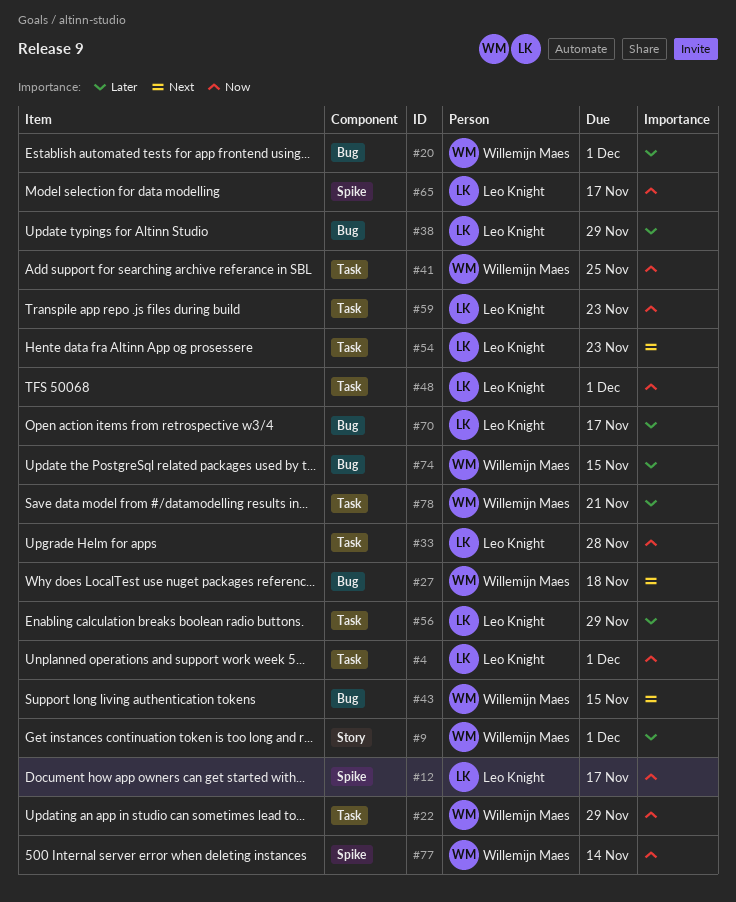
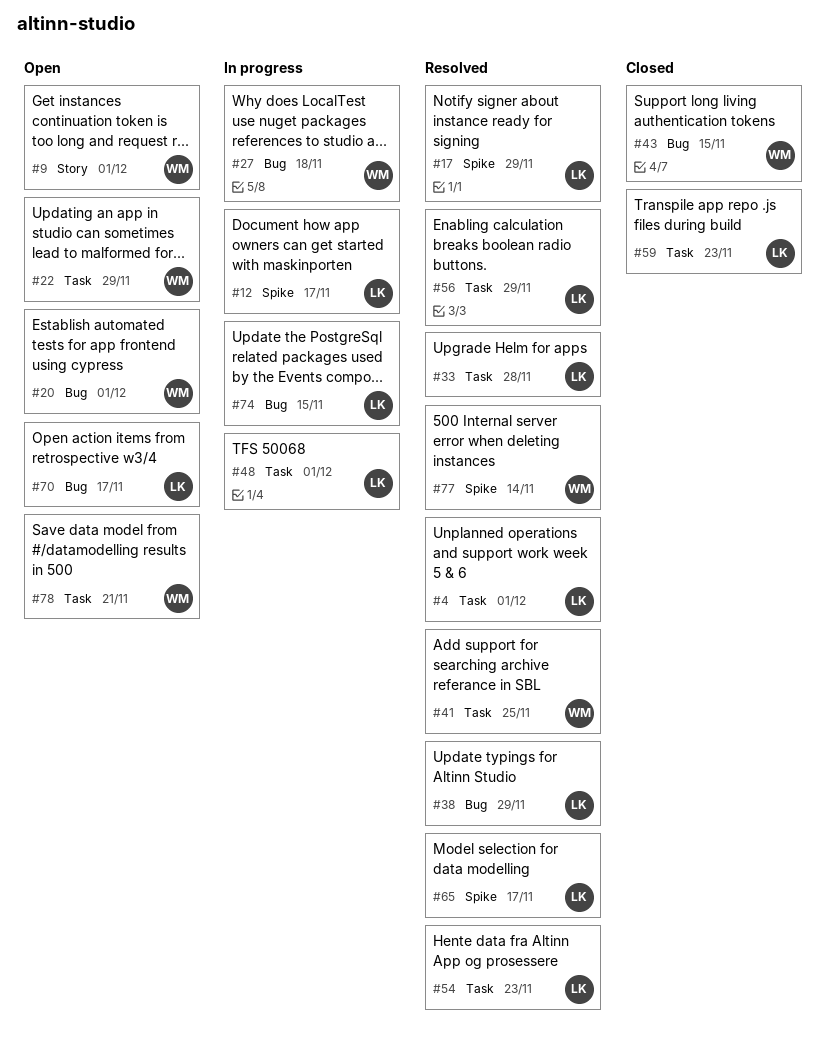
#17: none -> present
#74, owner: Willemijn Maes -> Leo Knight

